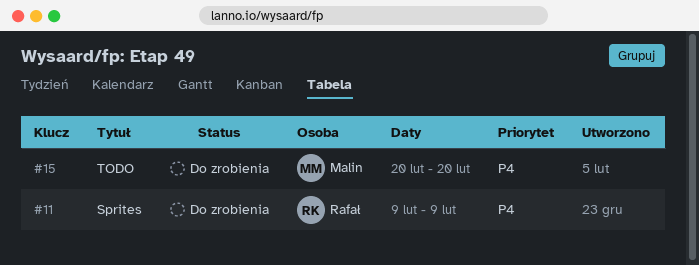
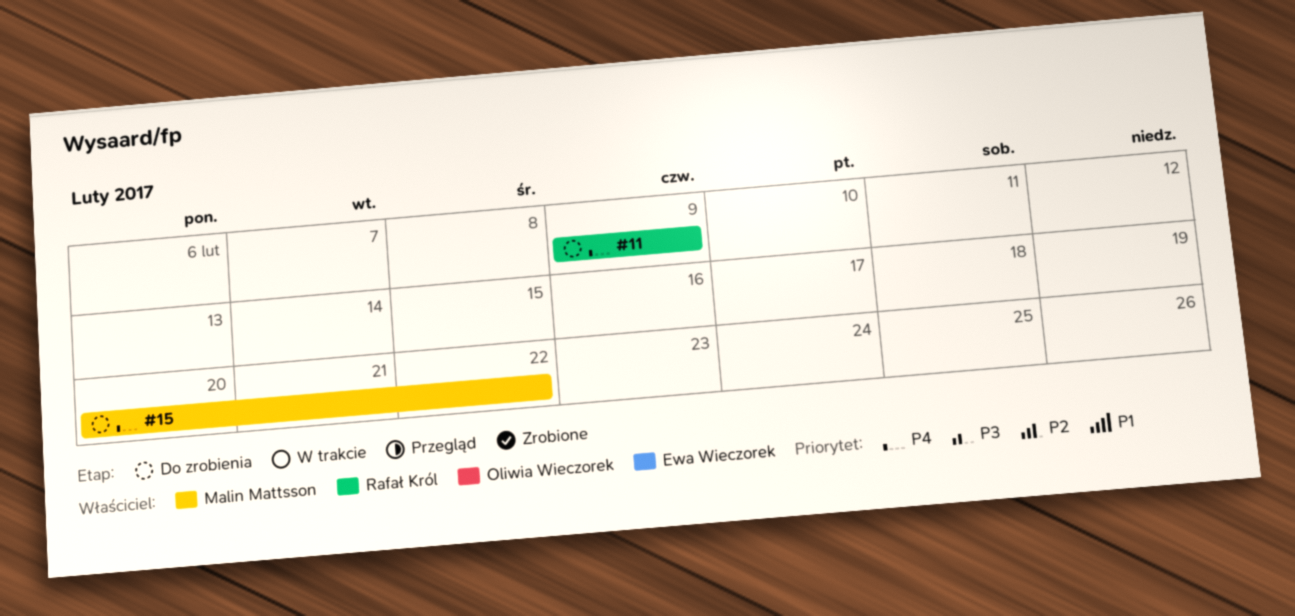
#15, due: Feb 20 -> Feb 22

